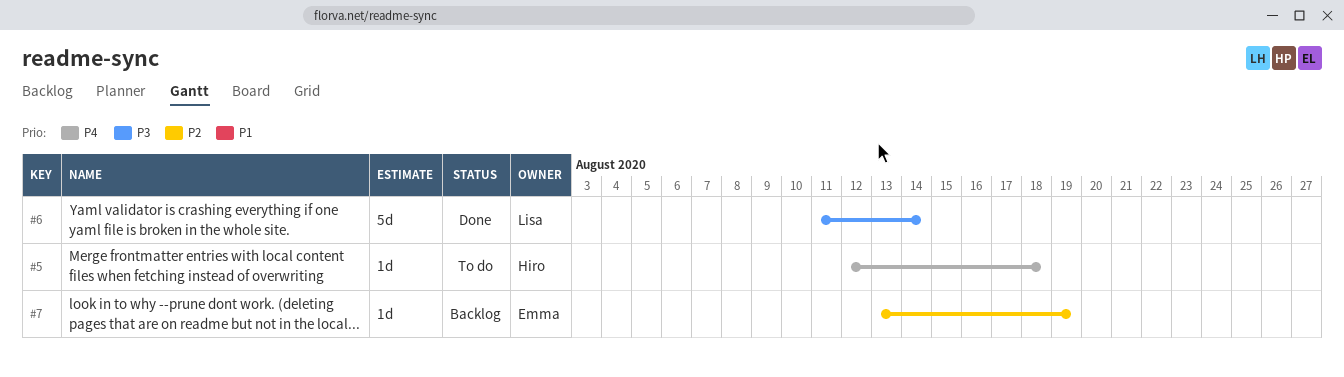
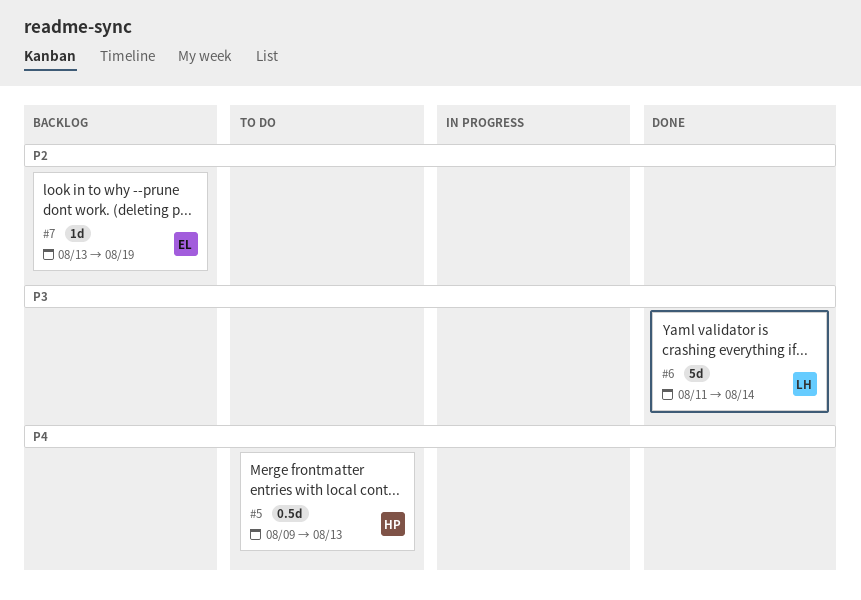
#5, estimate: 1d -> 0.5d
#5, start: Aug 12 -> Aug 9
#5, due: Aug 18 -> Aug 13

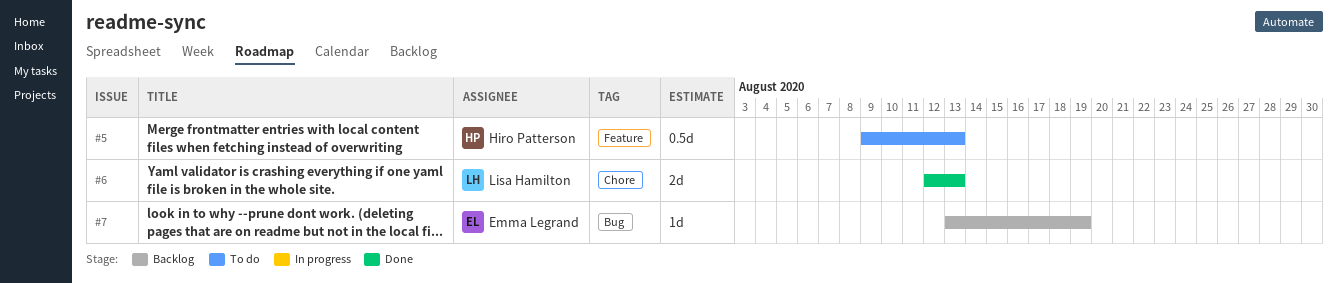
#6, estimate: 5d -> 2d
#6, start: Aug 11 -> Aug 12
#6, due: Aug 14 -> Aug 13

